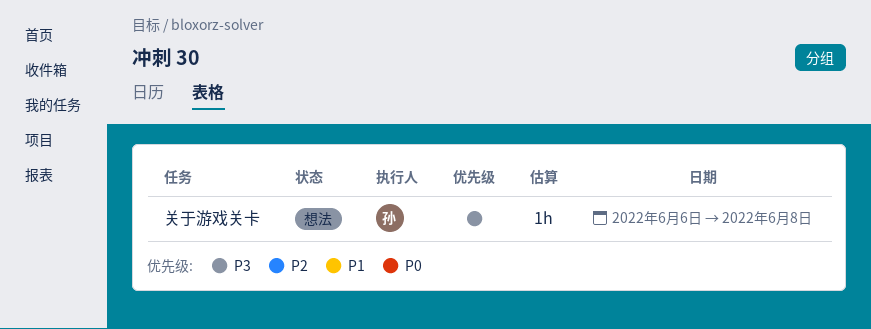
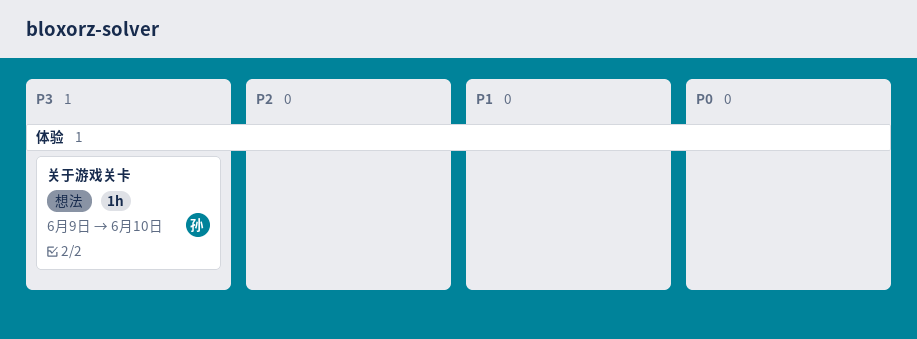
关于游戏关卡, start: Jun 6 -> Jun 9
关于游戏关卡, due: Jun 8 -> Jun 10

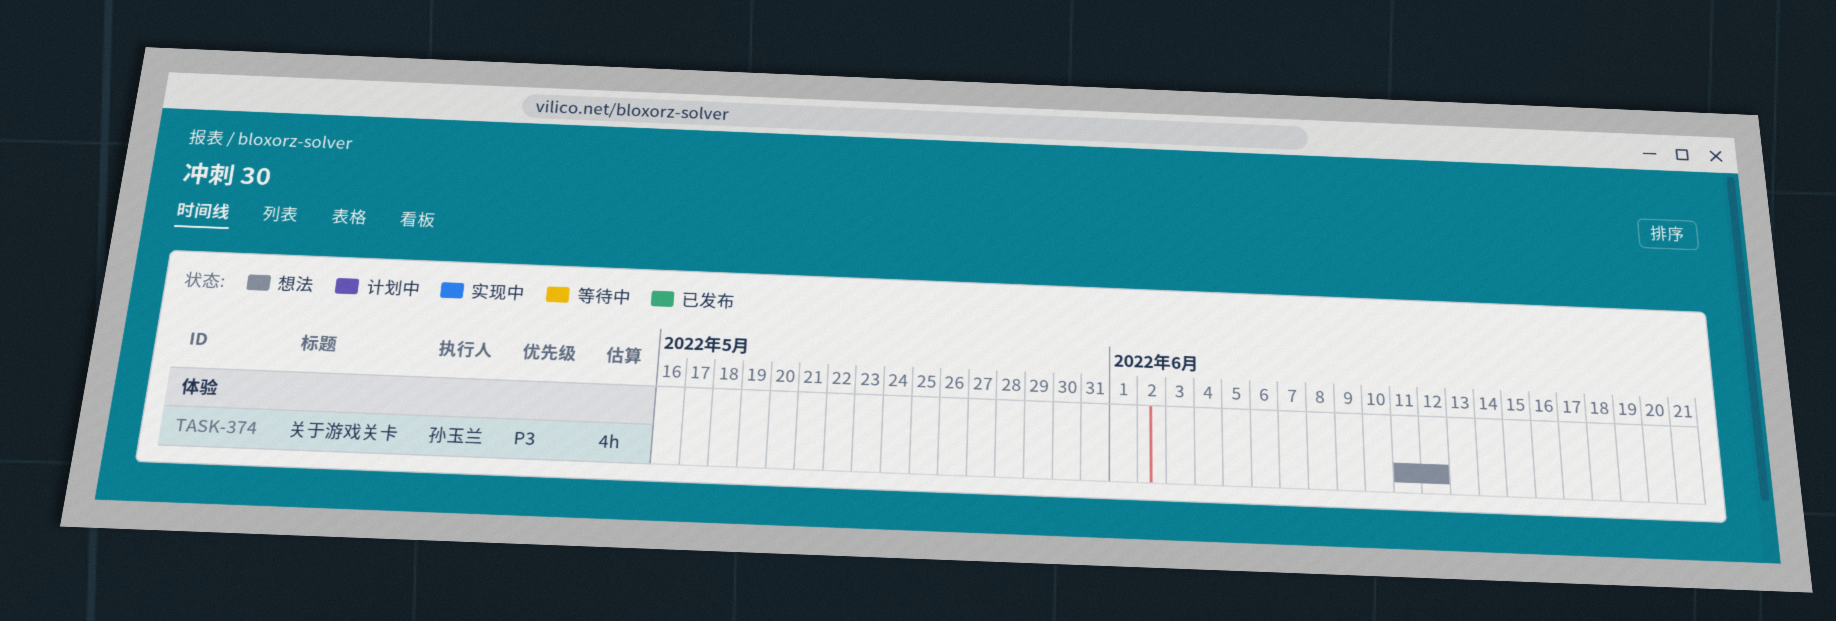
关于游戏关卡, estimate: 1h -> 4h
关于游戏关卡, start: Jun 9 -> Jun 11
关于游戏关卡, due: Jun 10 -> Jun 12

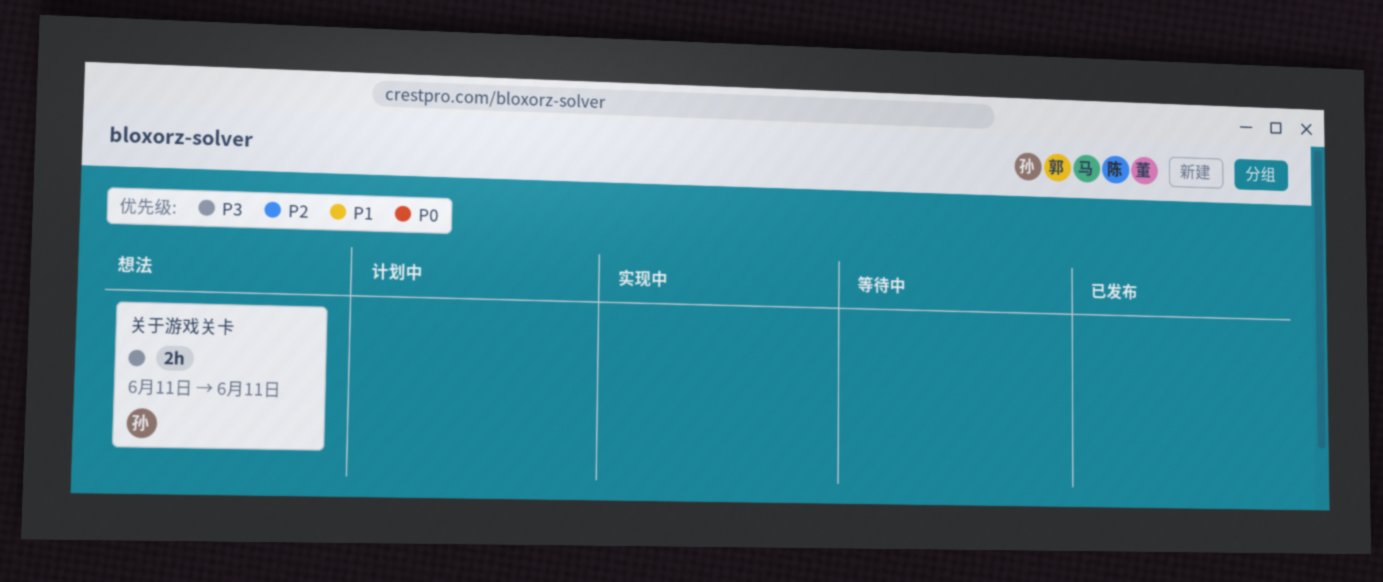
关于游戏关卡, estimate: 4h -> 2h
关于游戏关卡, due: Jun 12 -> Jun 11

